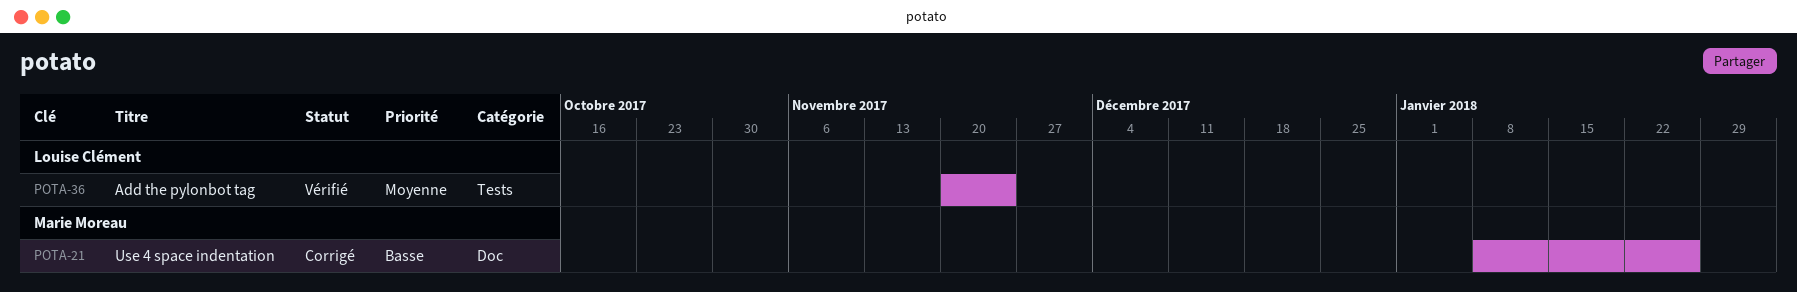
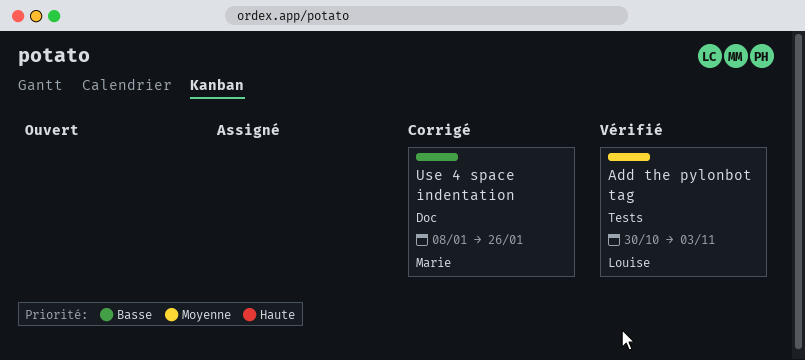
Add the pylonbot tag, start: Nov 20 -> Oct 30
Add the pylonbot tag, due: Nov 24 -> Nov 3

